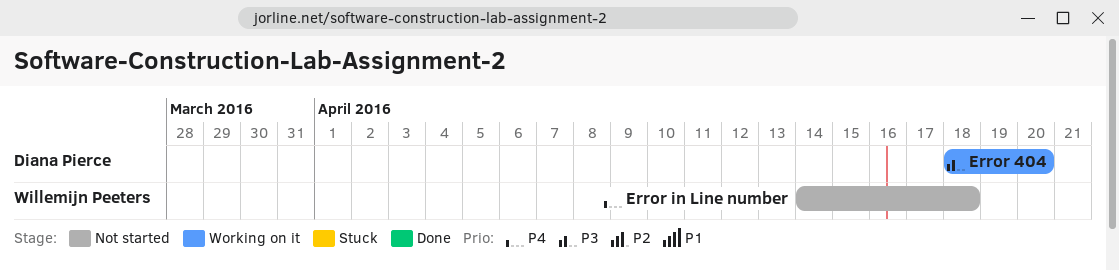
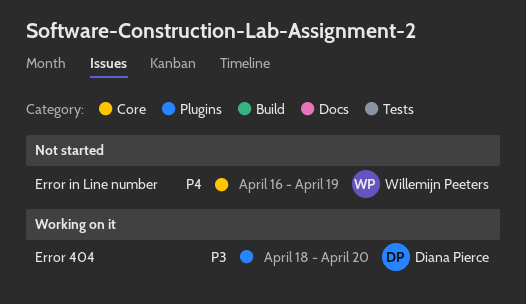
Error in Line number, start: Apr 14 -> Apr 16
Error in Line number, due: Apr 18 -> Apr 19

